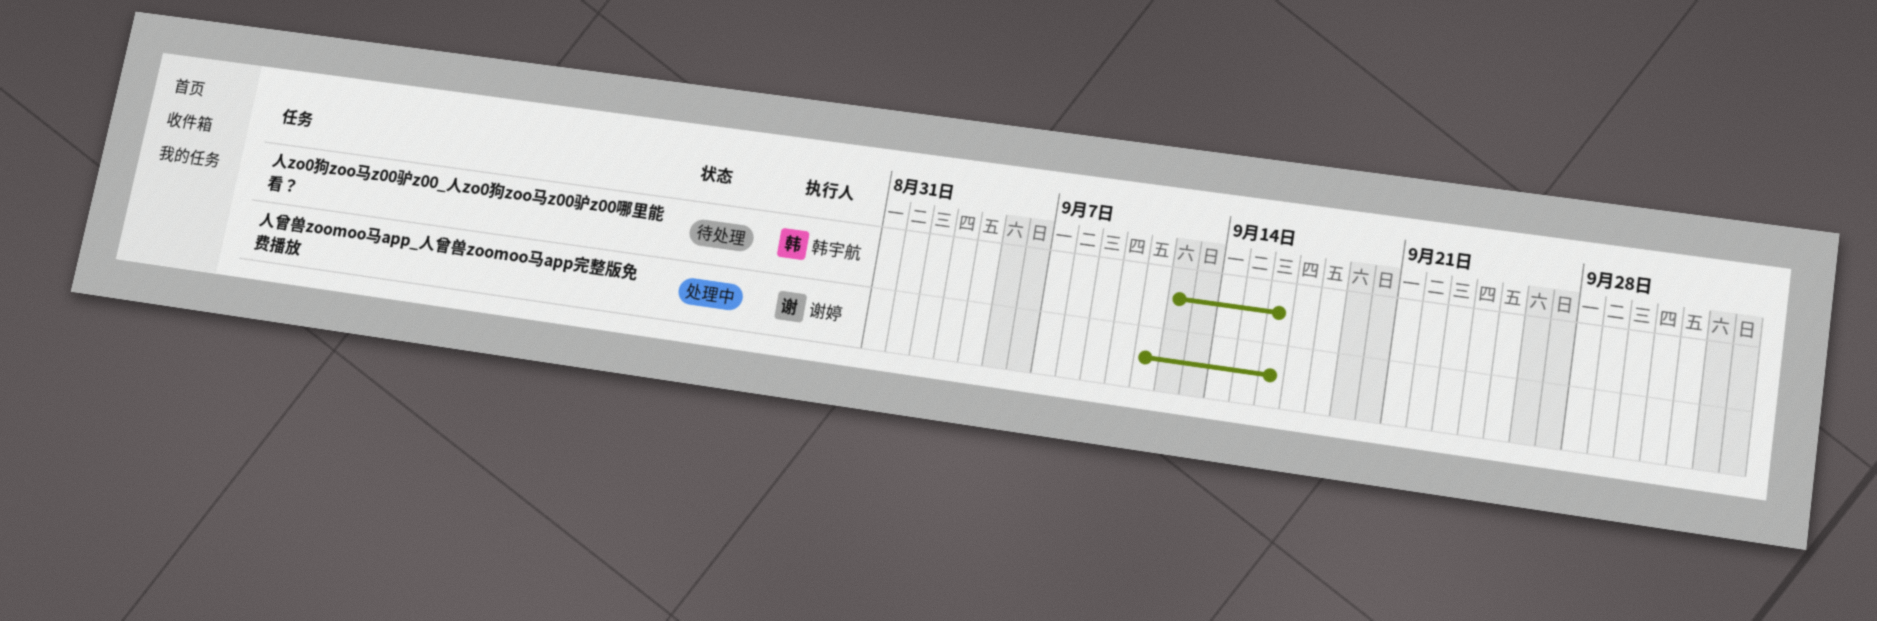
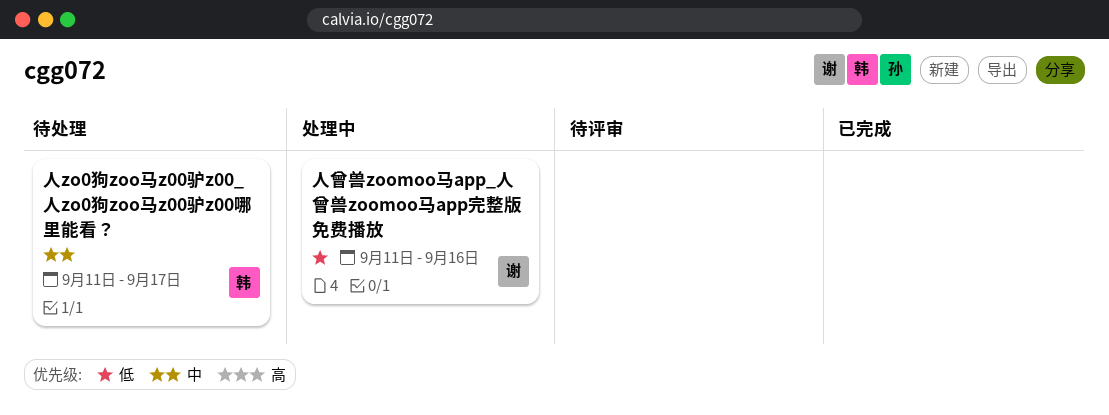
人zo0狗zoo马z00驴z00_人zo0狗zoo马z00驴z00哪里能看？, start: Sep 12 -> Sep 11
人zo0狗zoo马z00驴z00_人zo0狗zoo马z00驴z00哪里能看？, due: Sep 16 -> Sep 17

